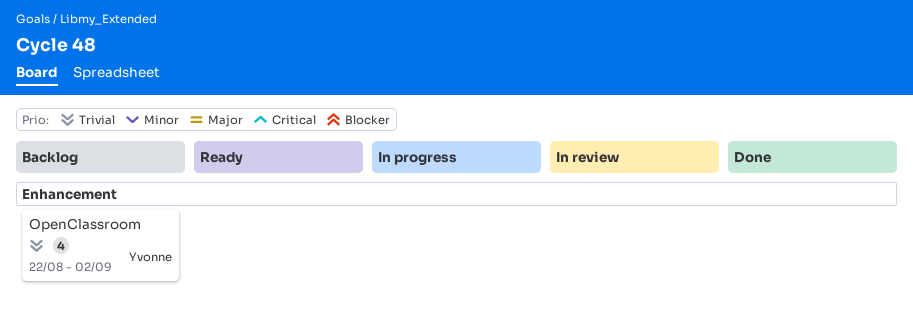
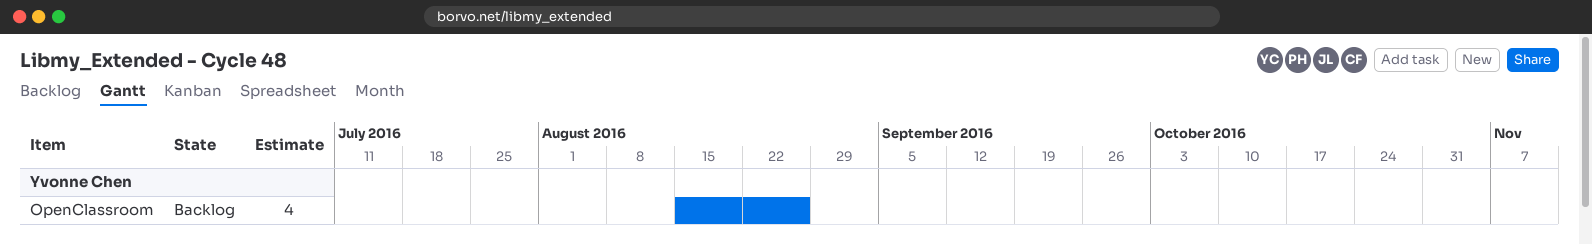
OpenClassroom, start: Aug 22 -> Aug 15
OpenClassroom, due: Sep 2 -> Aug 26

